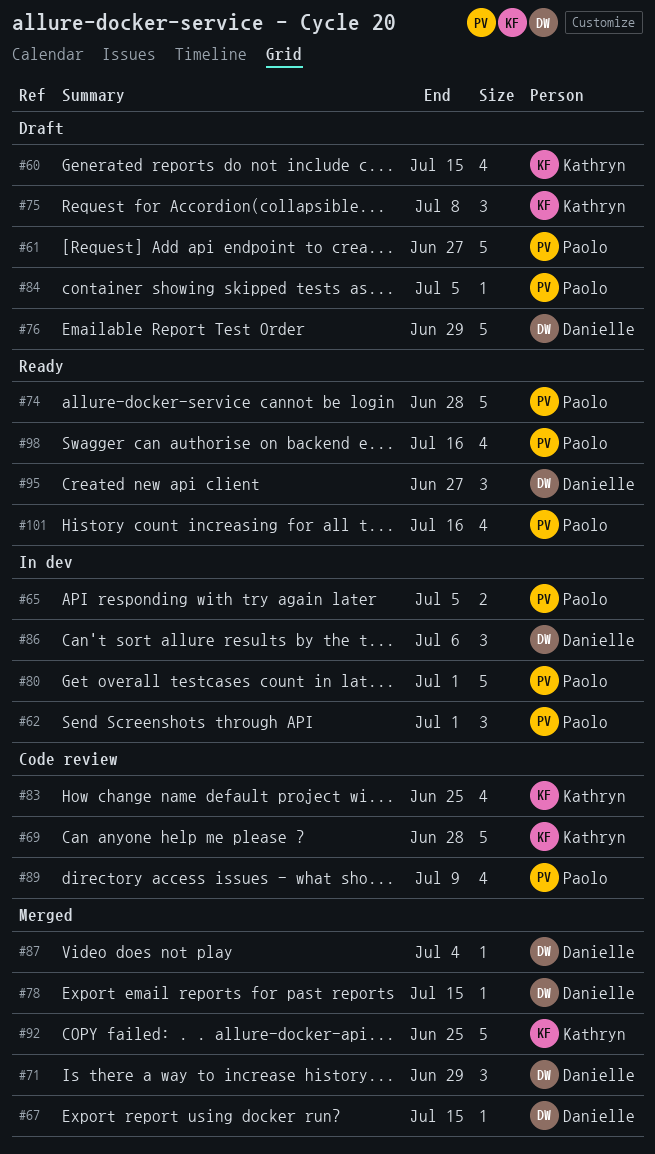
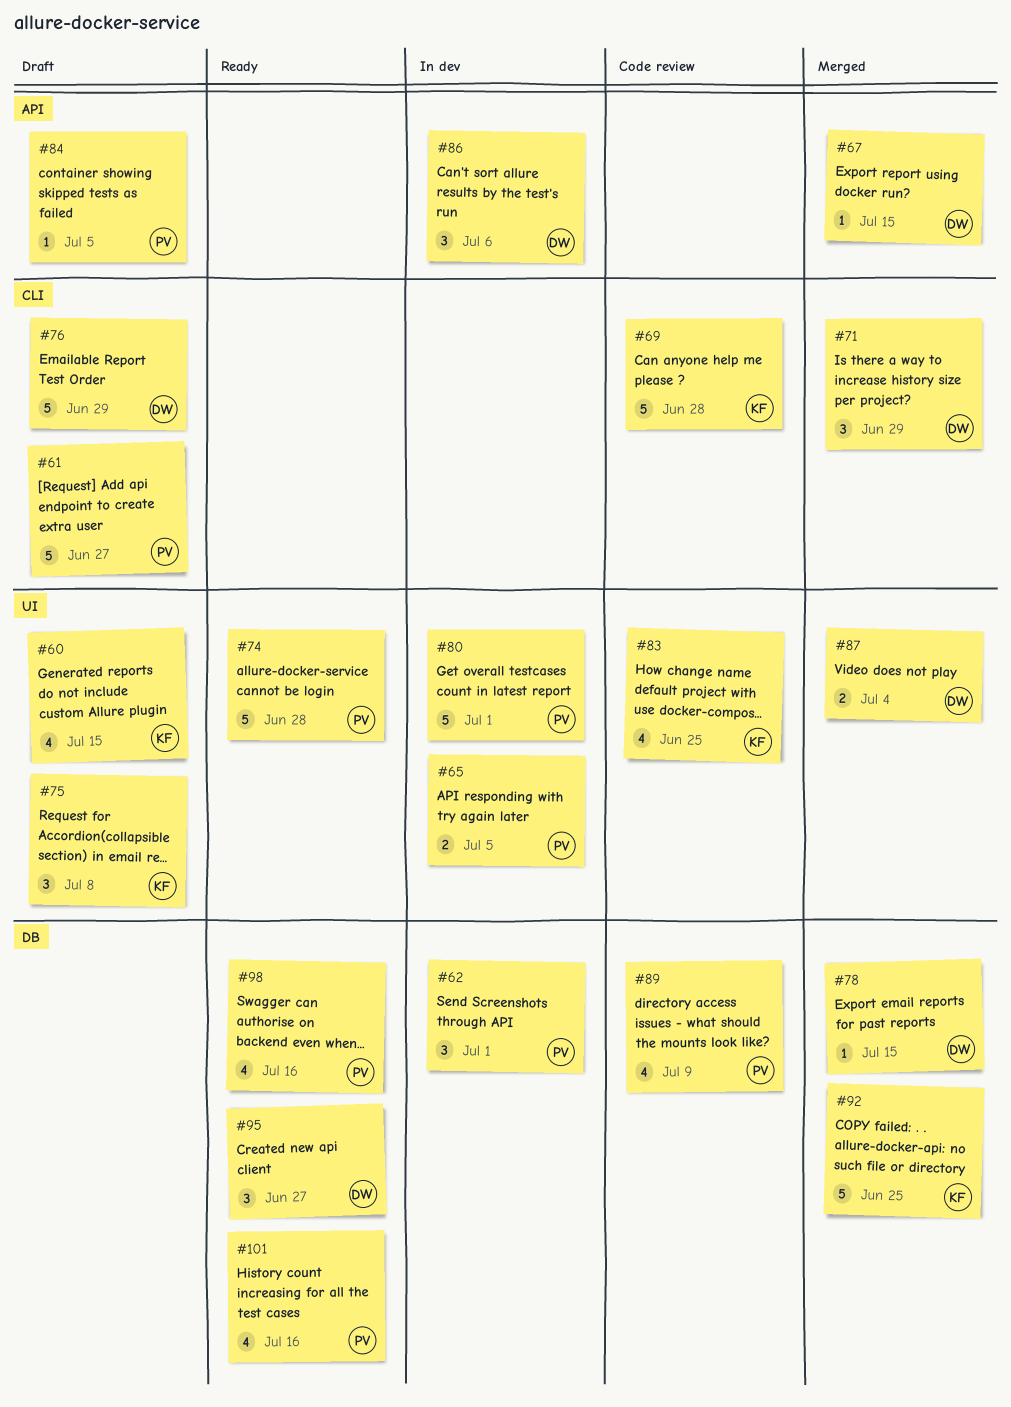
#87, estimate: 1 -> 2

